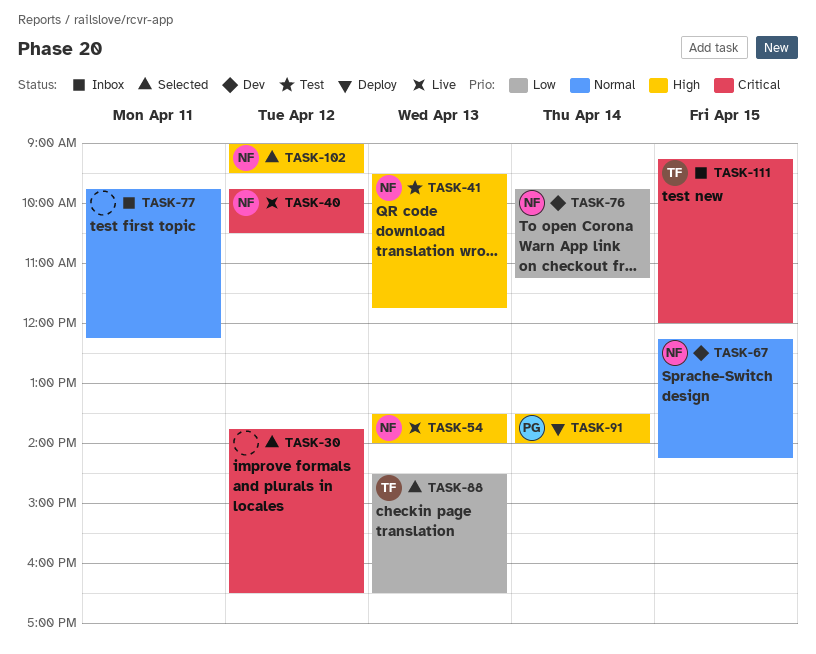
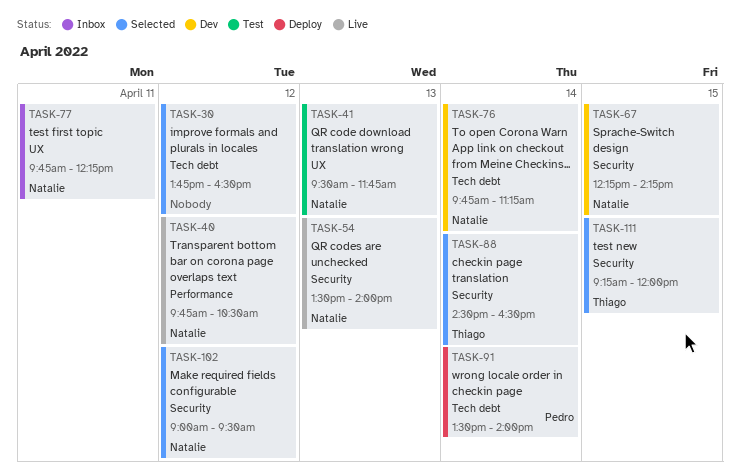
TASK-77, owner: none -> Natalie
TASK-88, day: Apr 13 -> Apr 14
TASK-111, status: Inbox -> Selected

